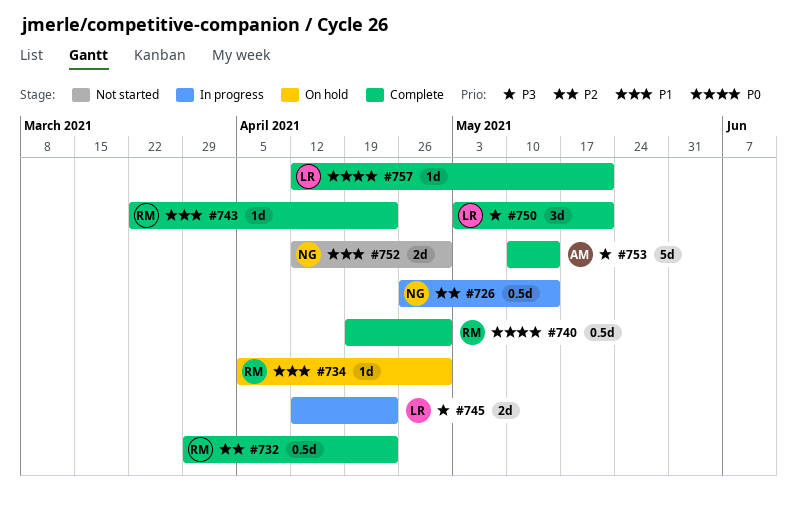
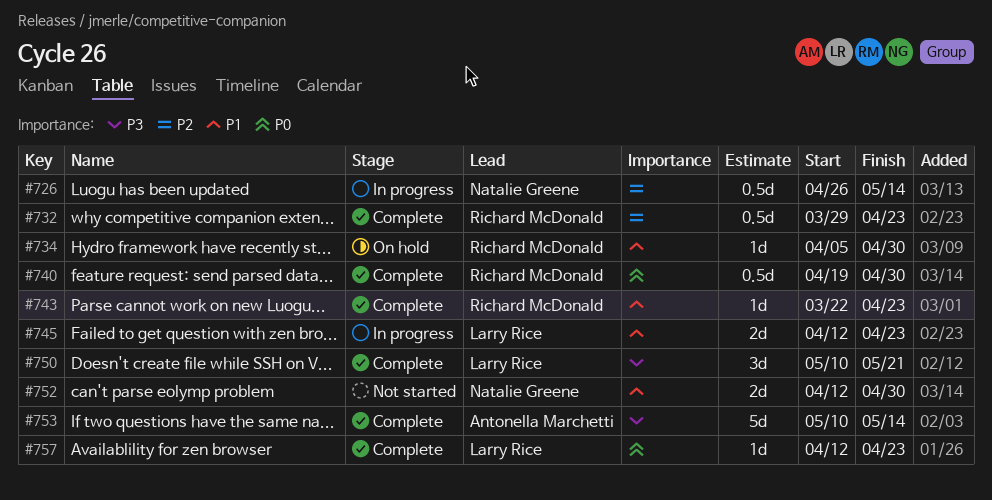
#745, priority: P3 -> P1
#750, start: May 3 -> May 10
#757, due: May 21 -> Apr 23

